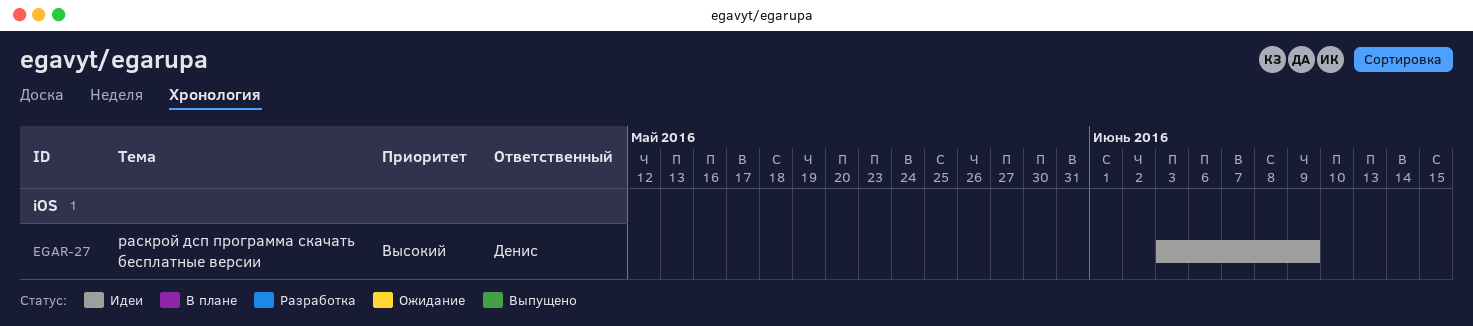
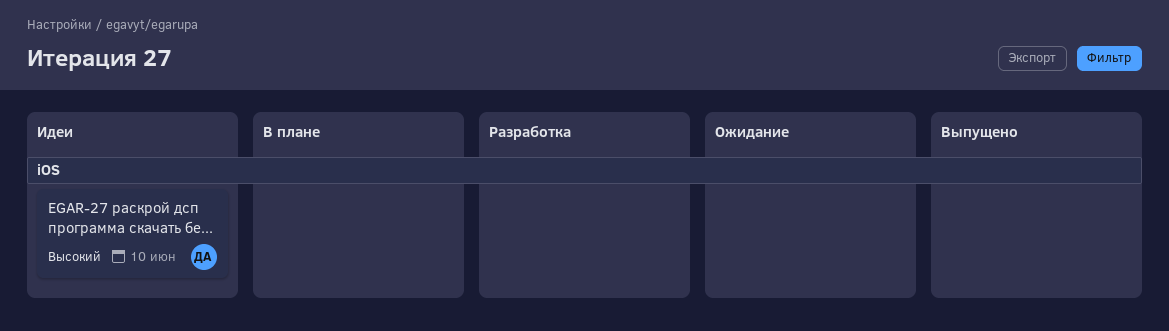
EGAR-27, due: Jun 9 -> Jun 10

